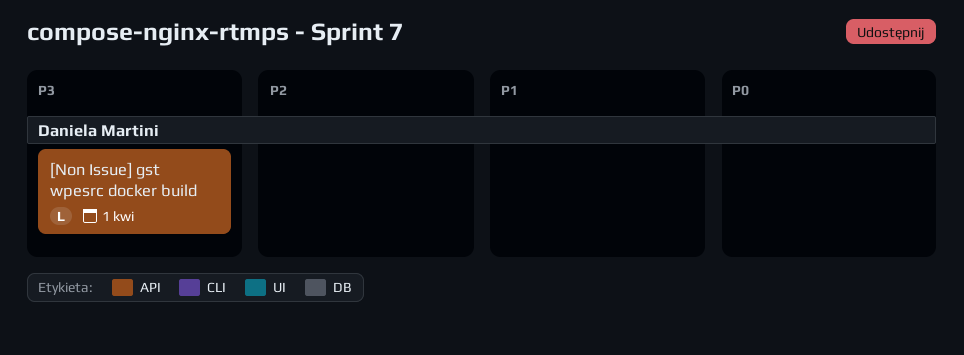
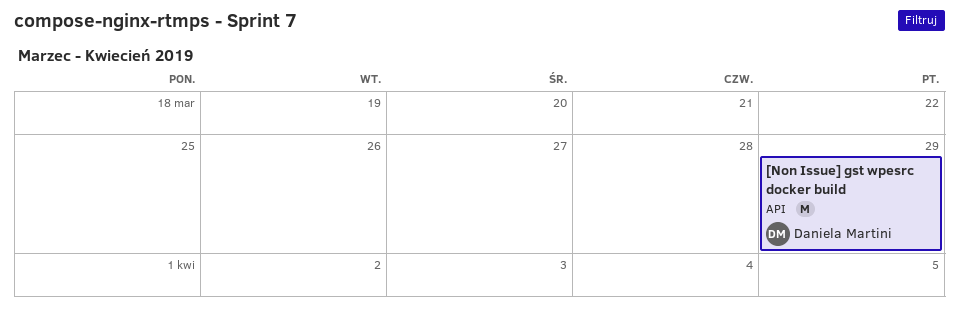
[Non Issue] gst wpesrc docker build, estimate: L -> M
[Non Issue] gst wpesrc docker build, due: Apr 1 -> Mar 29

